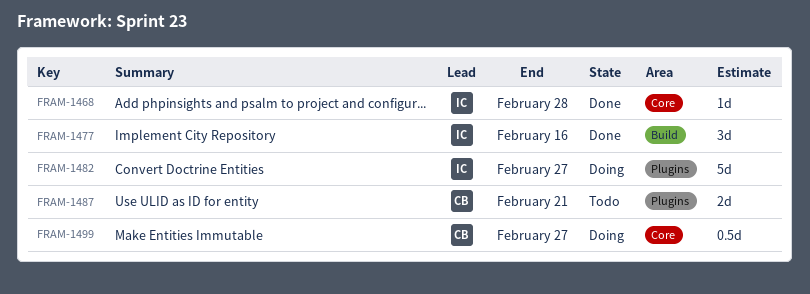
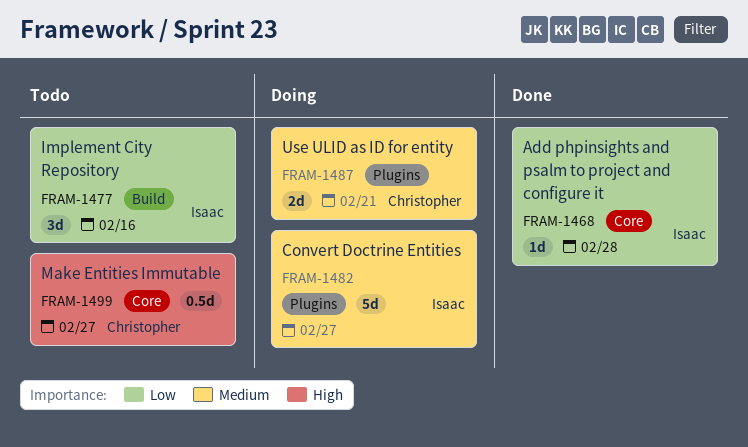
FRAM-1477, status: Done -> Todo
FRAM-1487, status: Todo -> Doing
FRAM-1499, status: Doing -> Todo

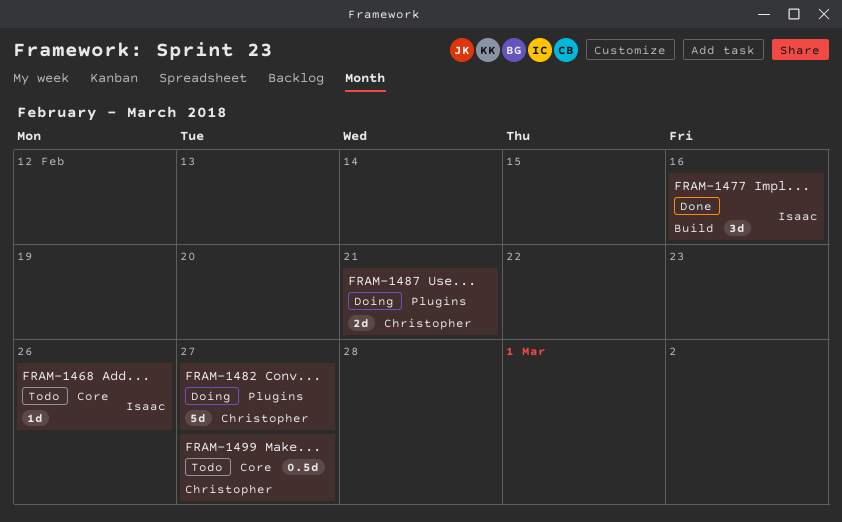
FRAM-1468, status: Done -> Todo
FRAM-1468, due: Feb 28 -> Feb 26
FRAM-1477, status: Todo -> Done
FRAM-1482, owner: Isaac -> Christopher

